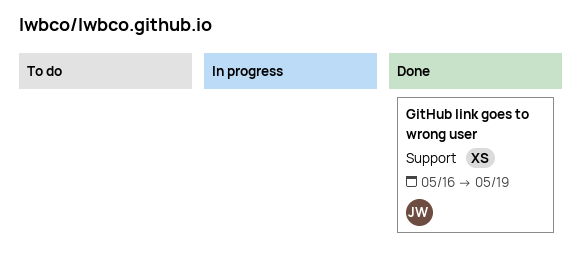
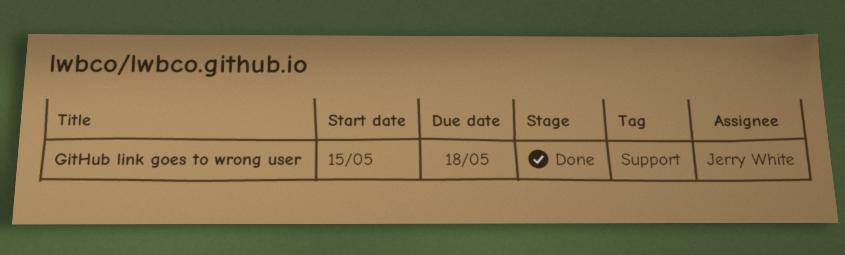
GitHub link goes to wrong user, start: May 16 -> May 15
GitHub link goes to wrong user, due: May 19 -> May 18

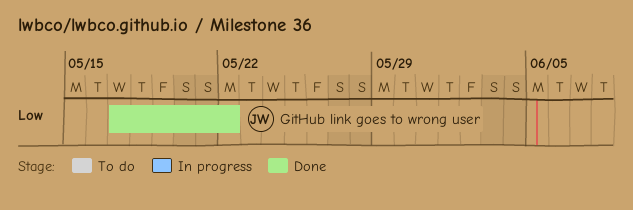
GitHub link goes to wrong user, start: May 15 -> May 17
GitHub link goes to wrong user, due: May 18 -> May 22

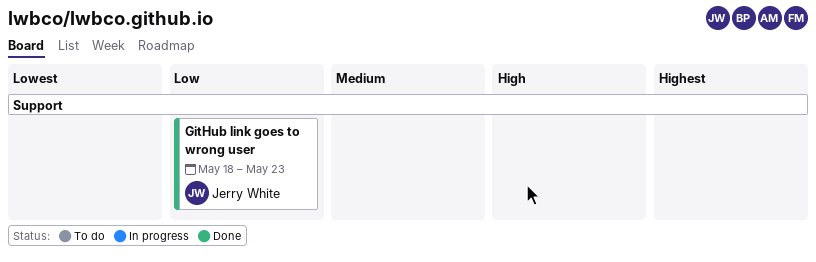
GitHub link goes to wrong user, start: May 17 -> May 18
GitHub link goes to wrong user, due: May 22 -> May 23

